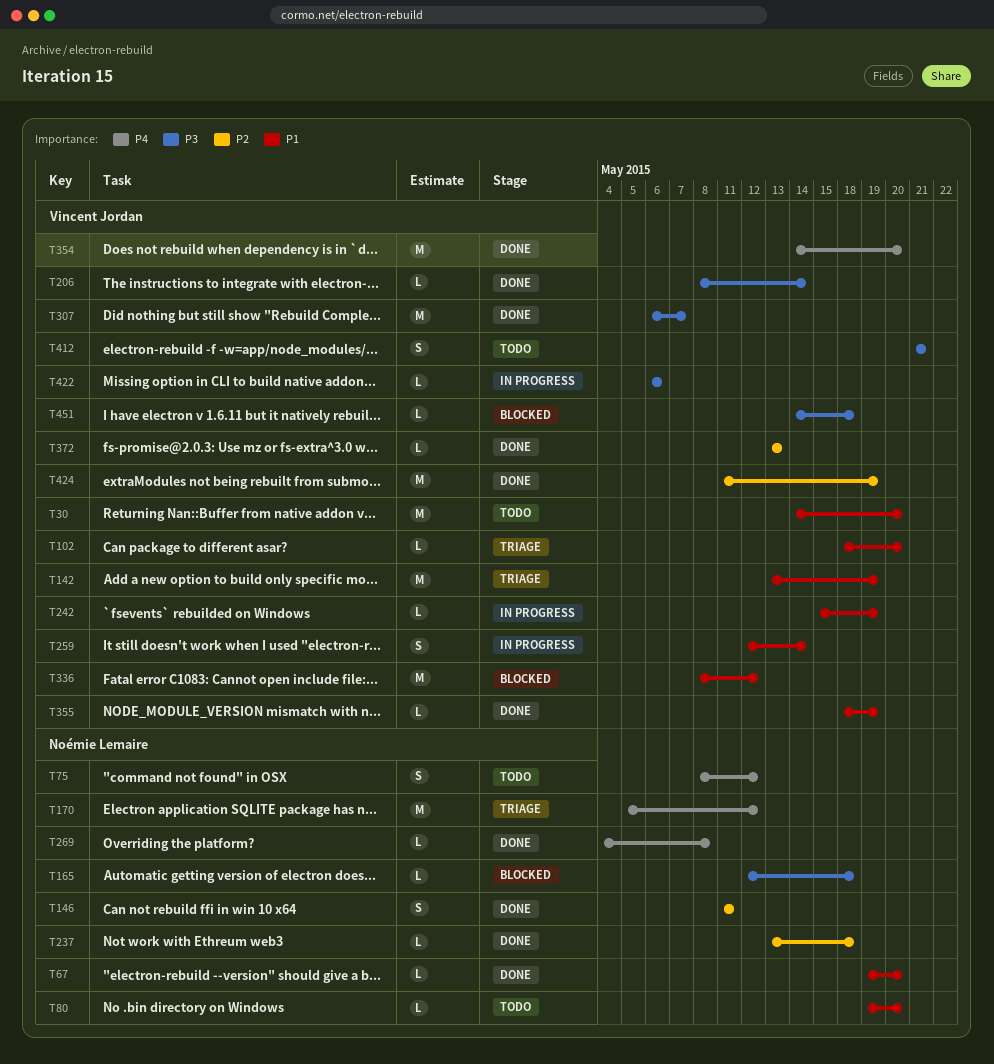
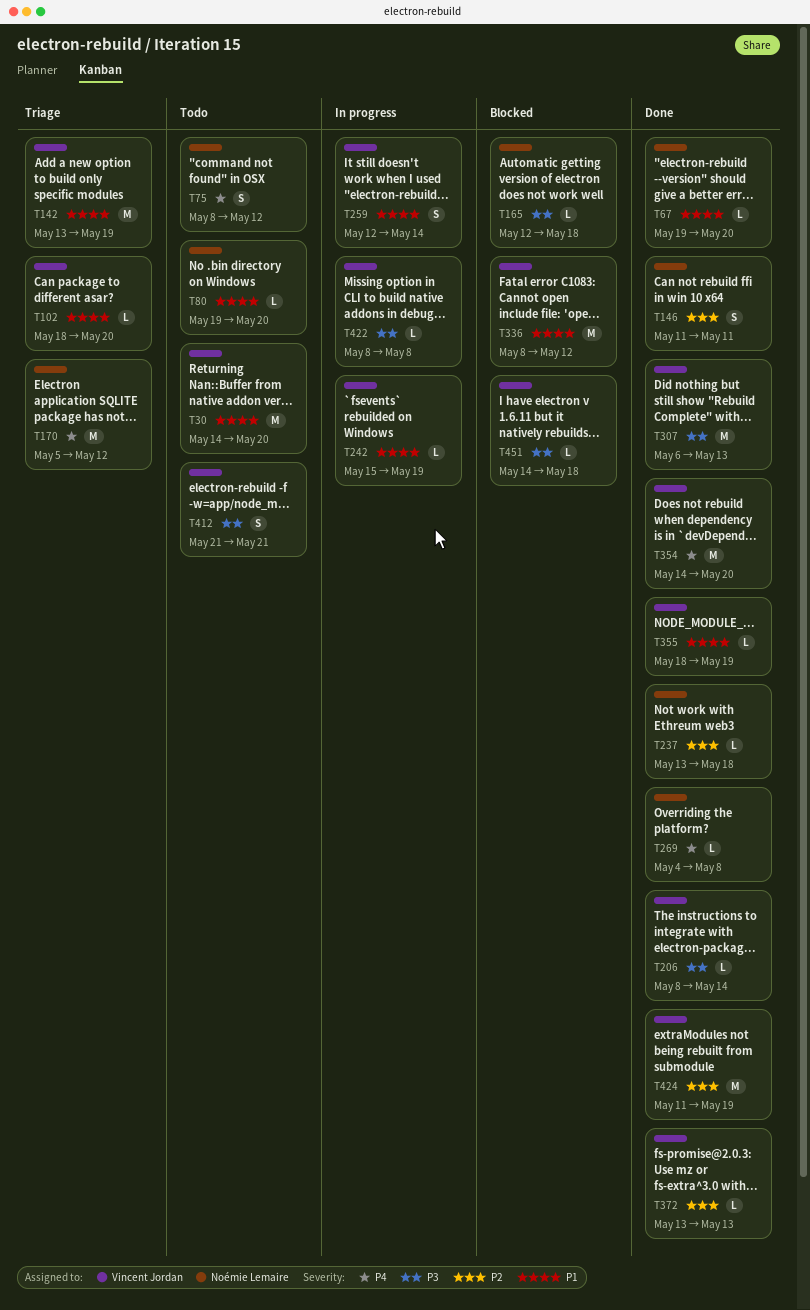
T307, due: May 7 -> May 13
T422, start: May 6 -> May 8
T422, due: May 6 -> May 8

